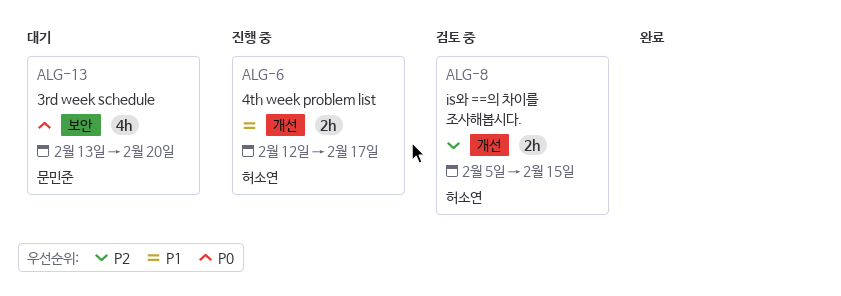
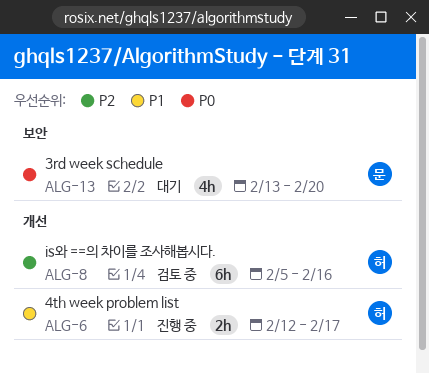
ALG-8, estimate: 2h -> 6h
ALG-8, due: Feb 15 -> Feb 16

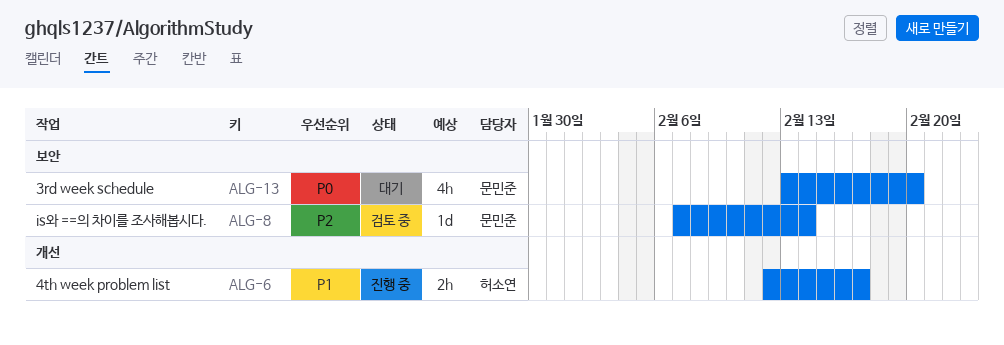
ALG-8, owner: 허소연 -> 문민준
ALG-8, label: 개선 -> 보안
ALG-8, estimate: 6h -> 1d
ALG-8, start: Feb 5 -> Feb 7
ALG-8, due: Feb 16 -> Feb 14

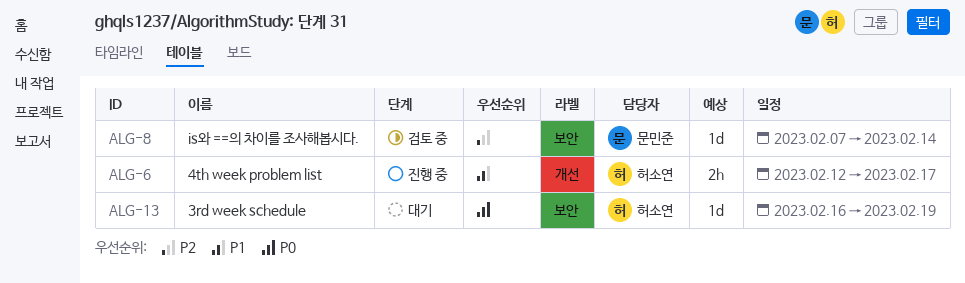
ALG-13, owner: 문민준 -> 허소연
ALG-13, estimate: 4h -> 1d
ALG-13, start: Feb 13 -> Feb 16
ALG-13, due: Feb 20 -> Feb 19

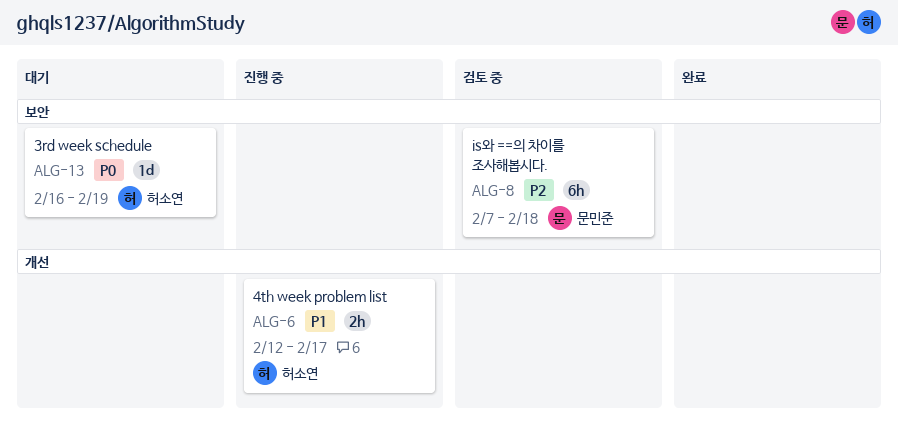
ALG-8, estimate: 1d -> 6h
ALG-8, due: Feb 14 -> Feb 18

